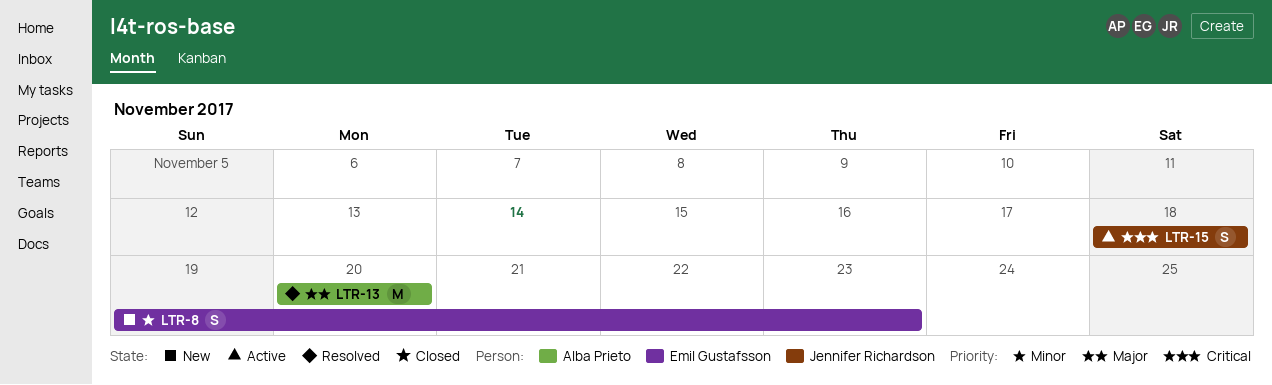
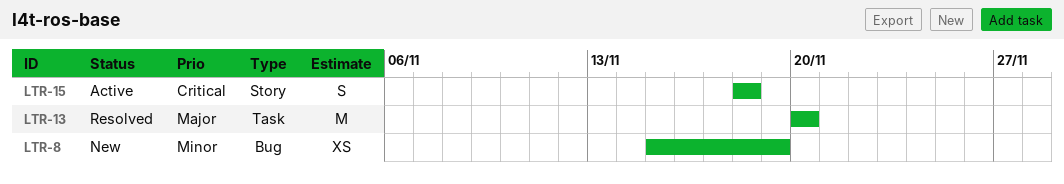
LTR-8, estimate: S -> XS
LTR-8, start: Nov 19 -> Nov 15
LTR-8, due: Nov 23 -> Nov 19

